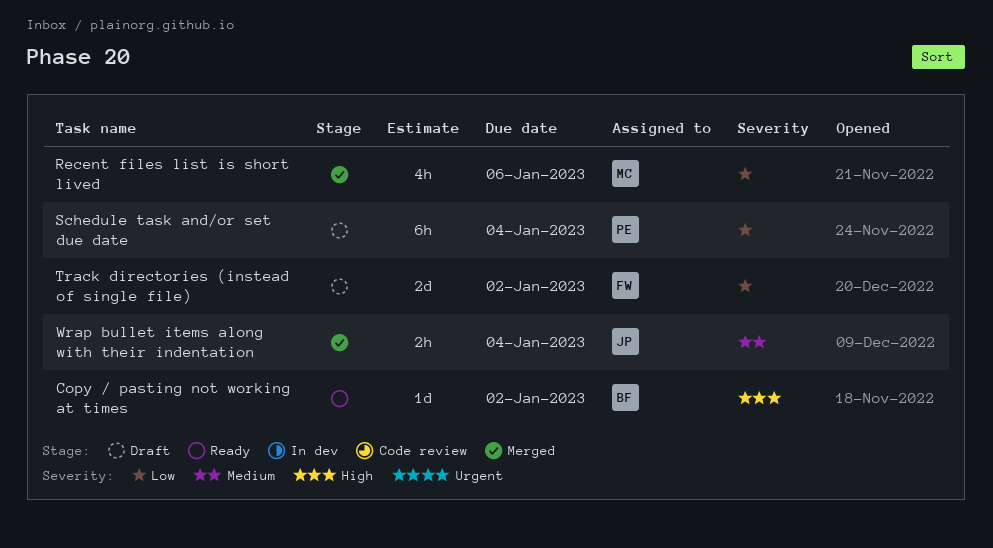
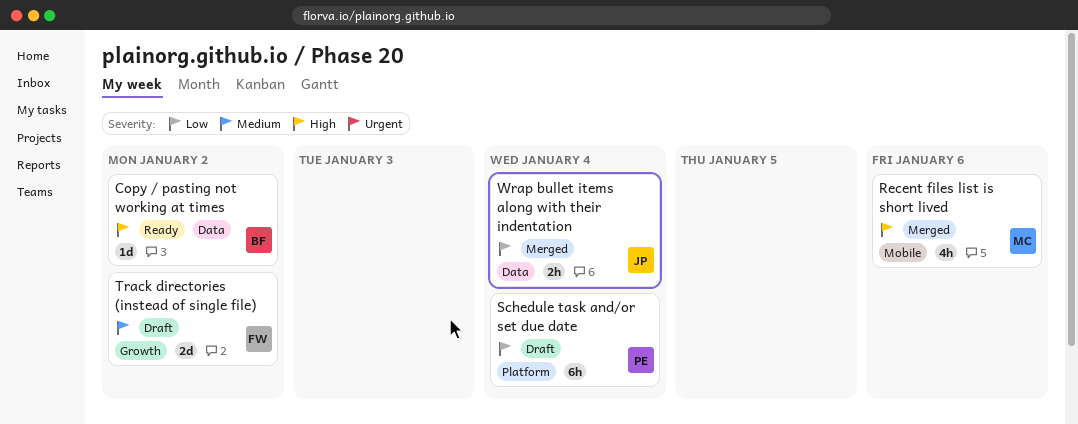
Recent files list is short lived, priority: Low -> High
Track directories (instead of single file), priority: Low -> Medium
Wrap bullet items along with their indentation, priority: Medium -> Low

